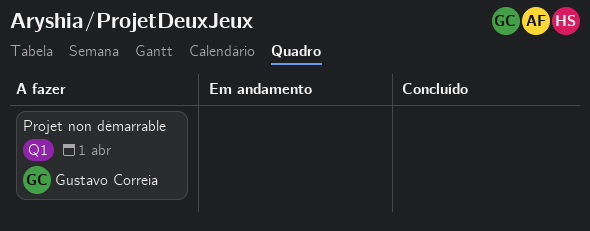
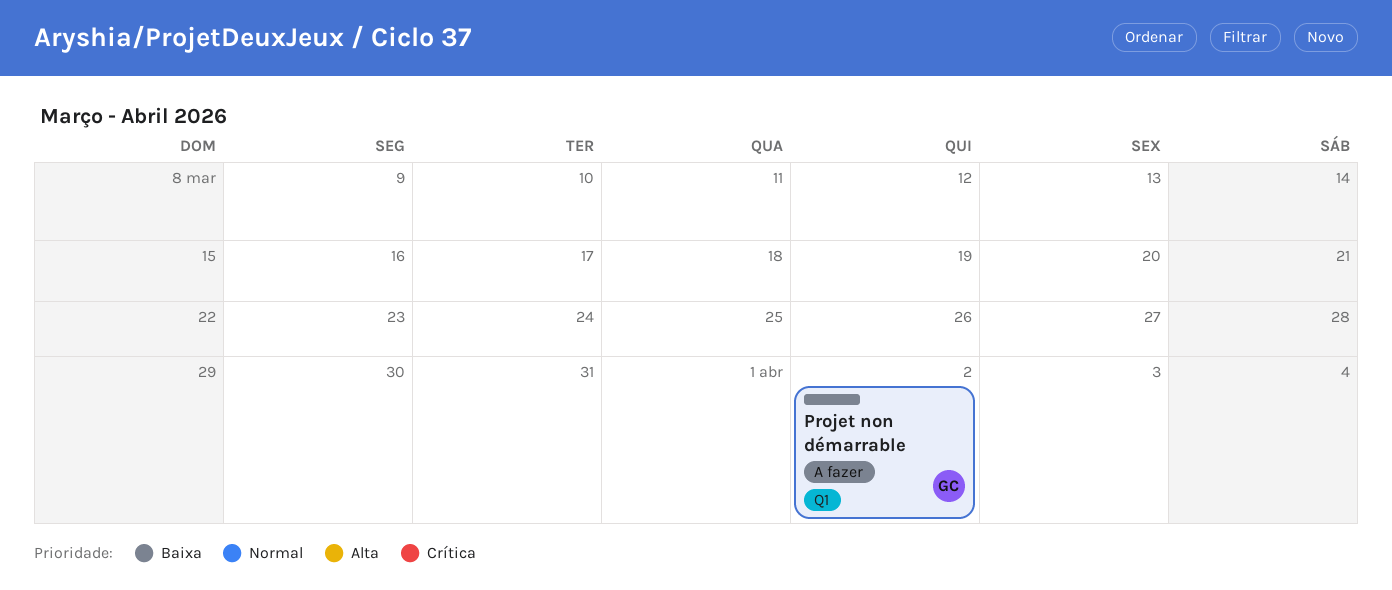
Projet non démarrable, due: Apr 1 -> Apr 2

